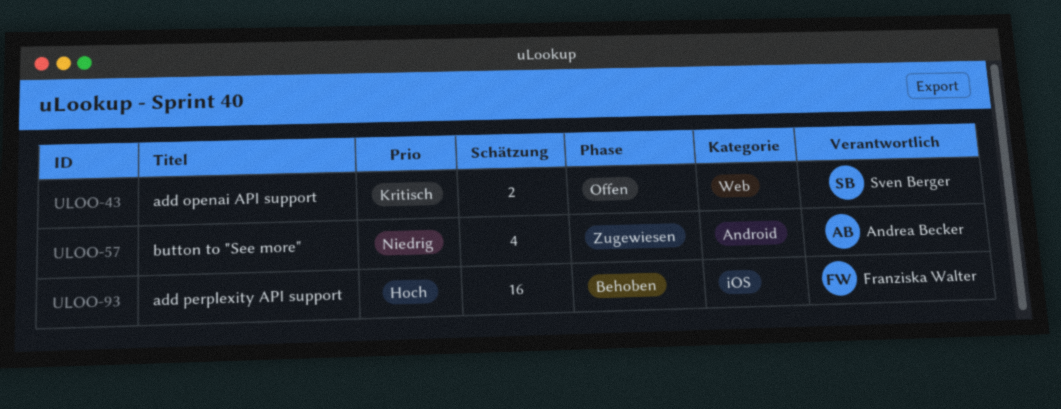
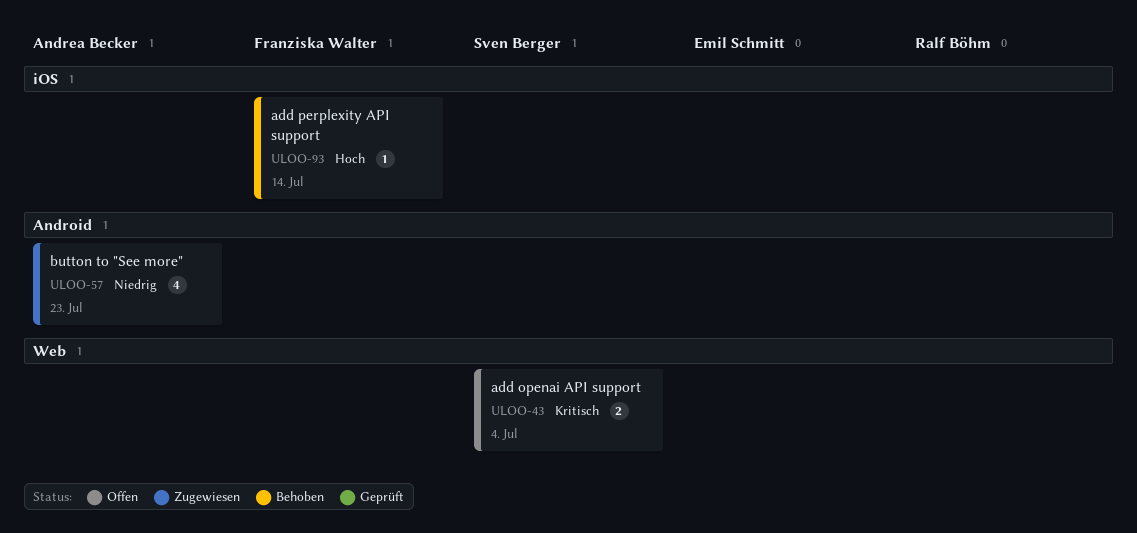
ULOO-93, estimate: 16 -> 1

